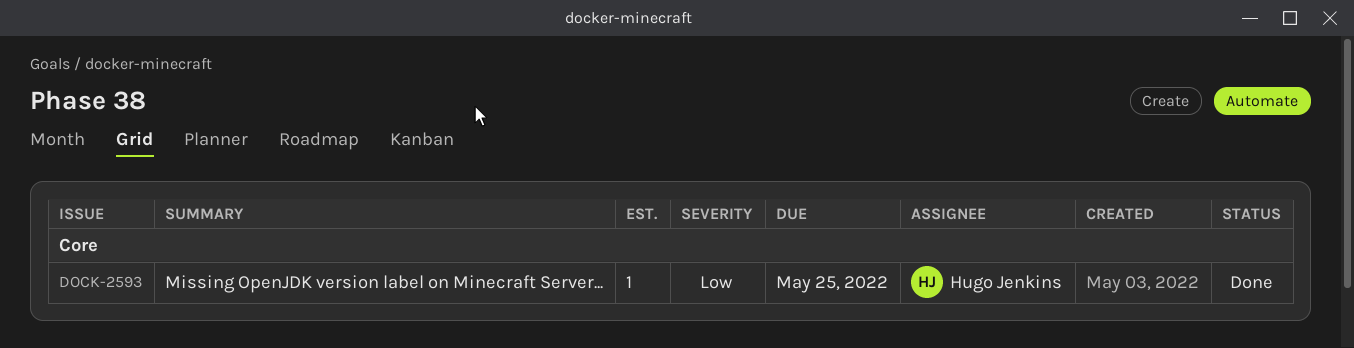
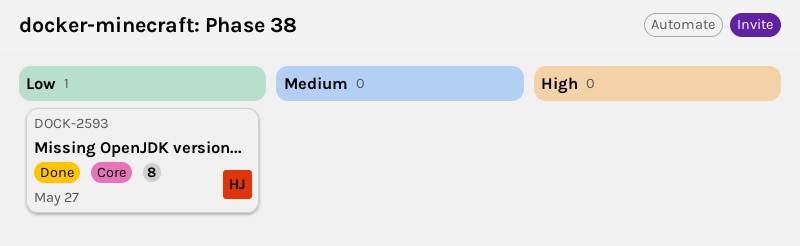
DOCK-2593, estimate: 1 -> 8
DOCK-2593, due: May 25 -> May 27

